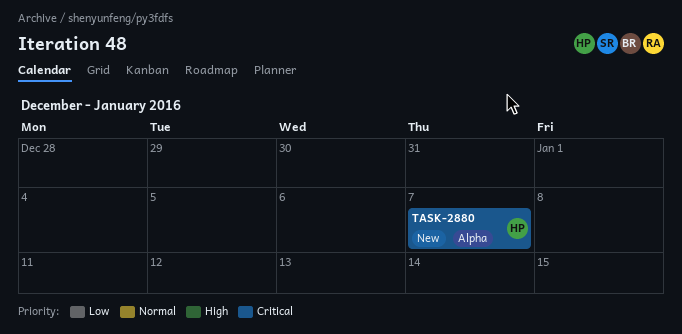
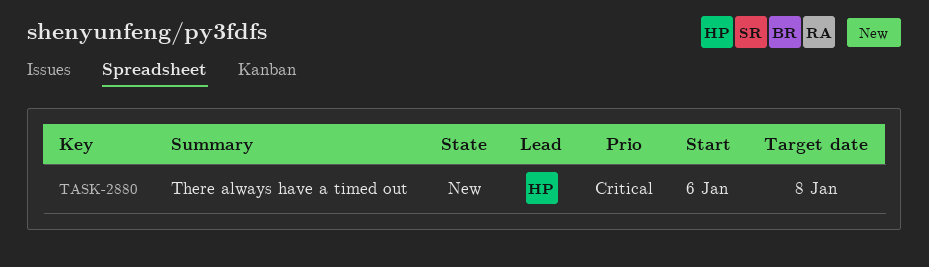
TASK-2880, due: Jan 7 -> Jan 8

